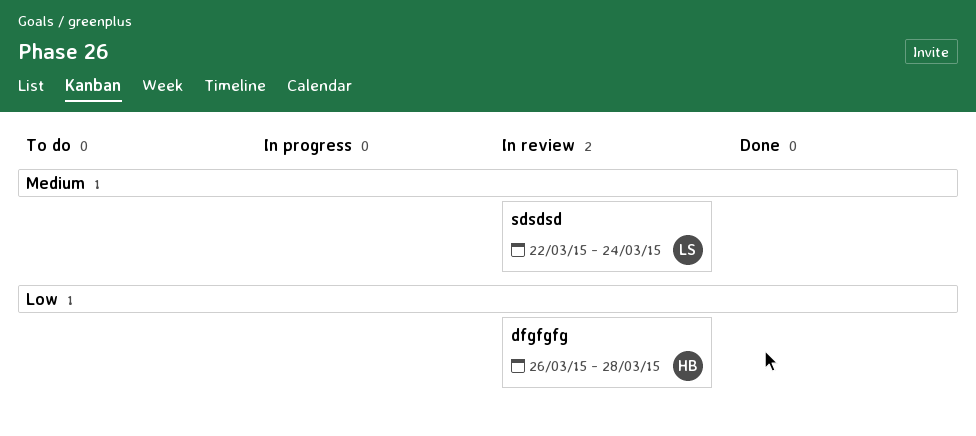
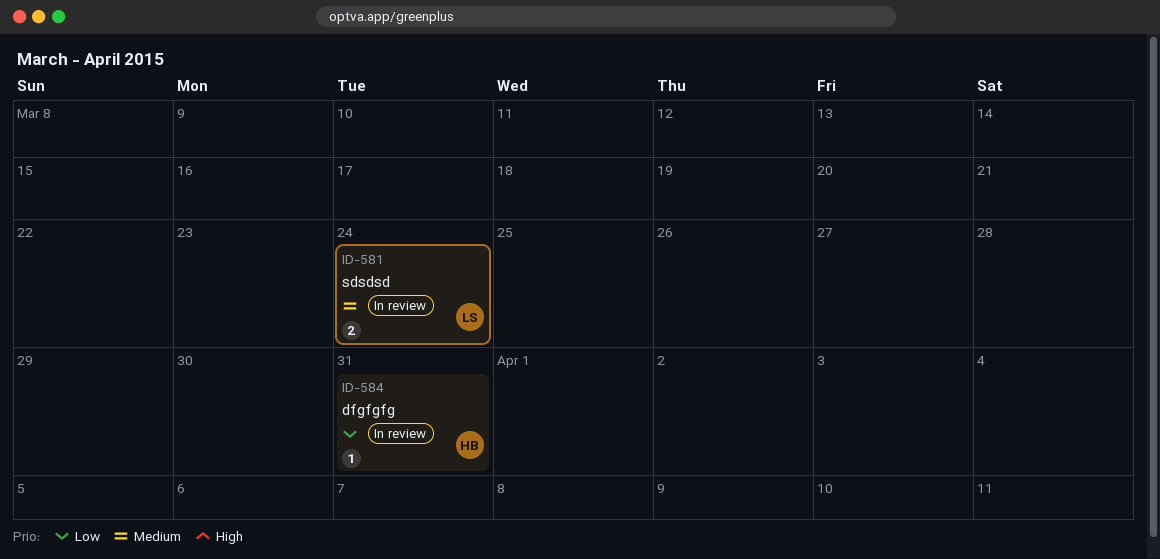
dfgfgfg, due: Mar 28 -> Mar 31

